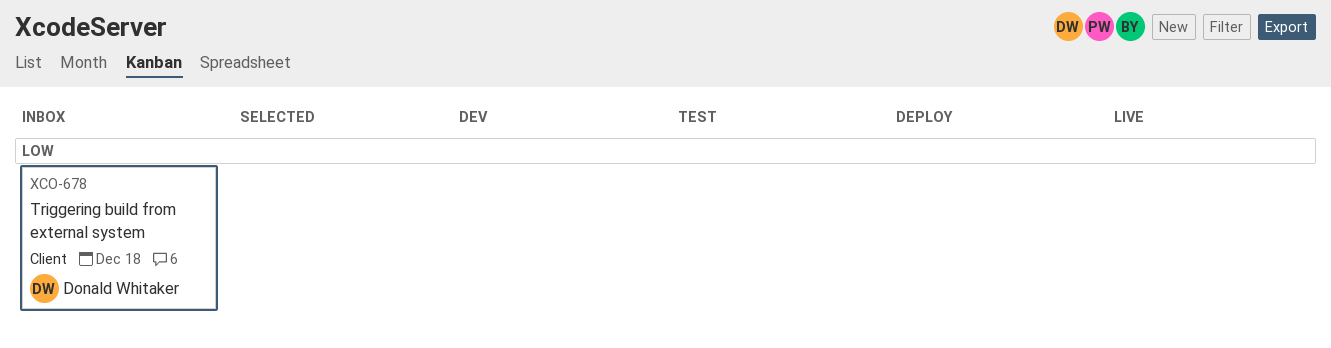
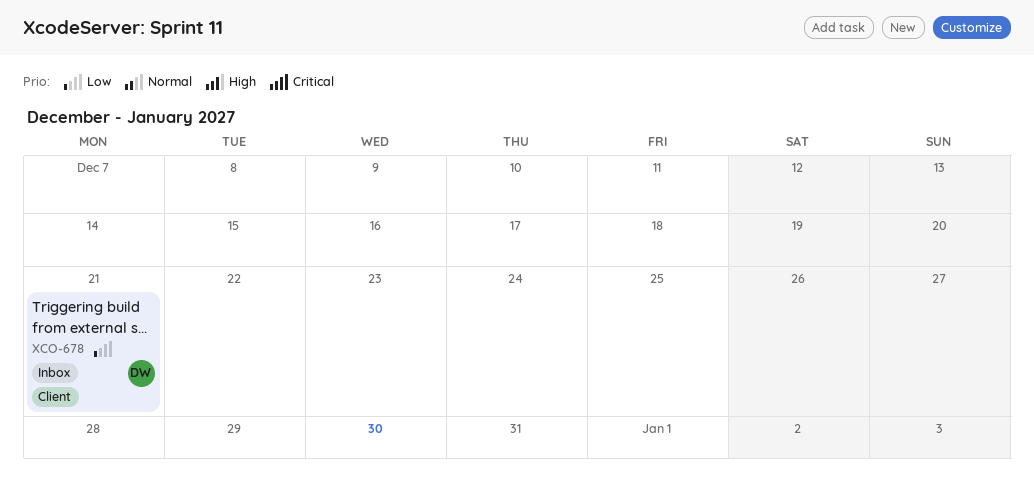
XCO-678, due: Dec 18 -> Dec 21

